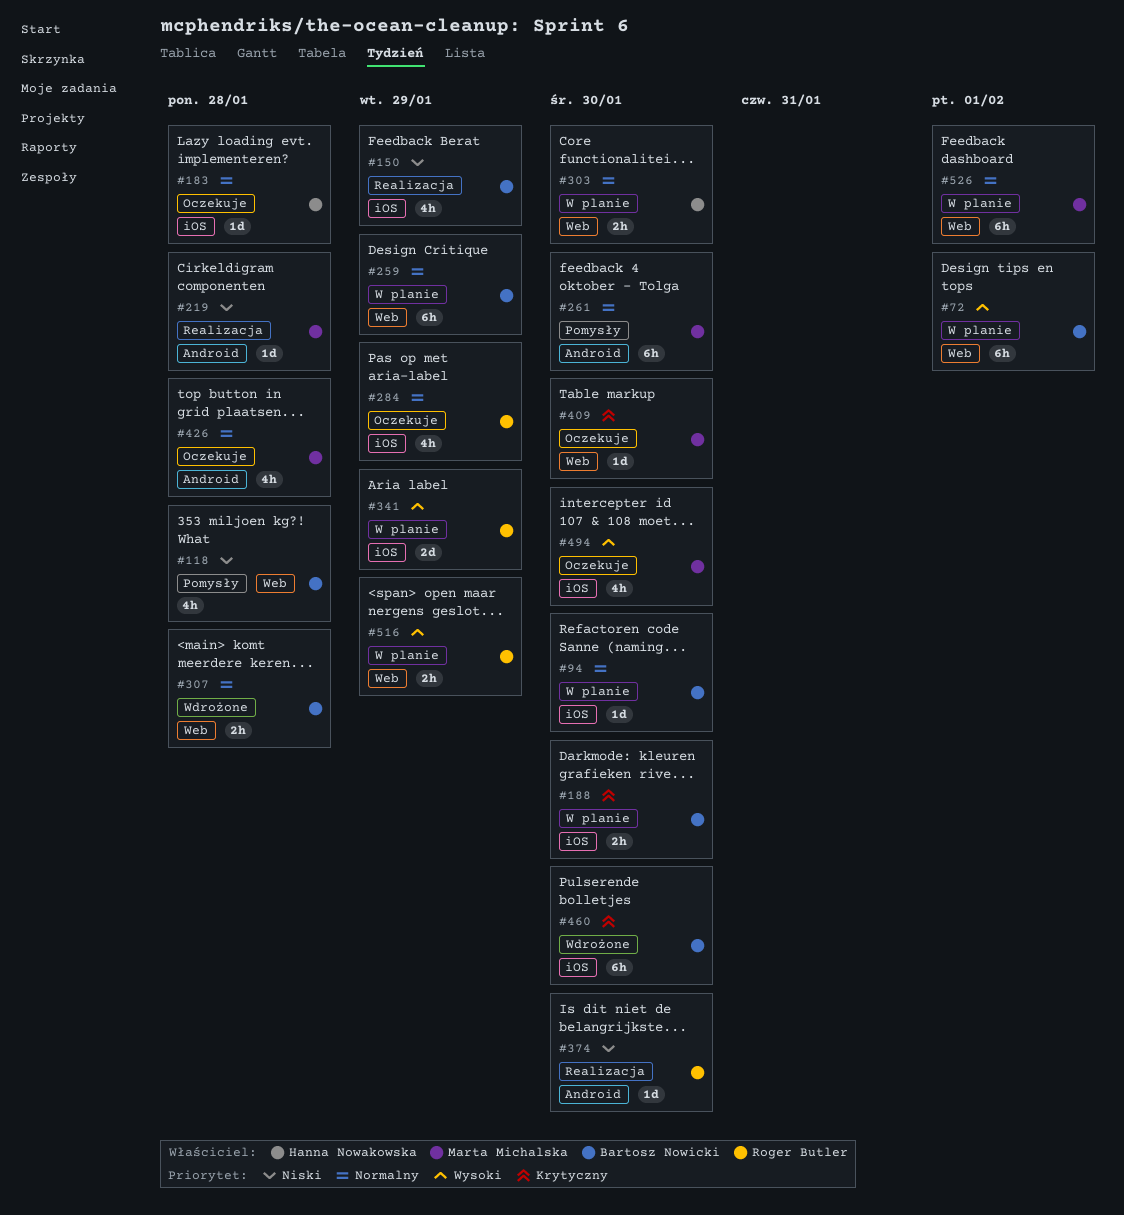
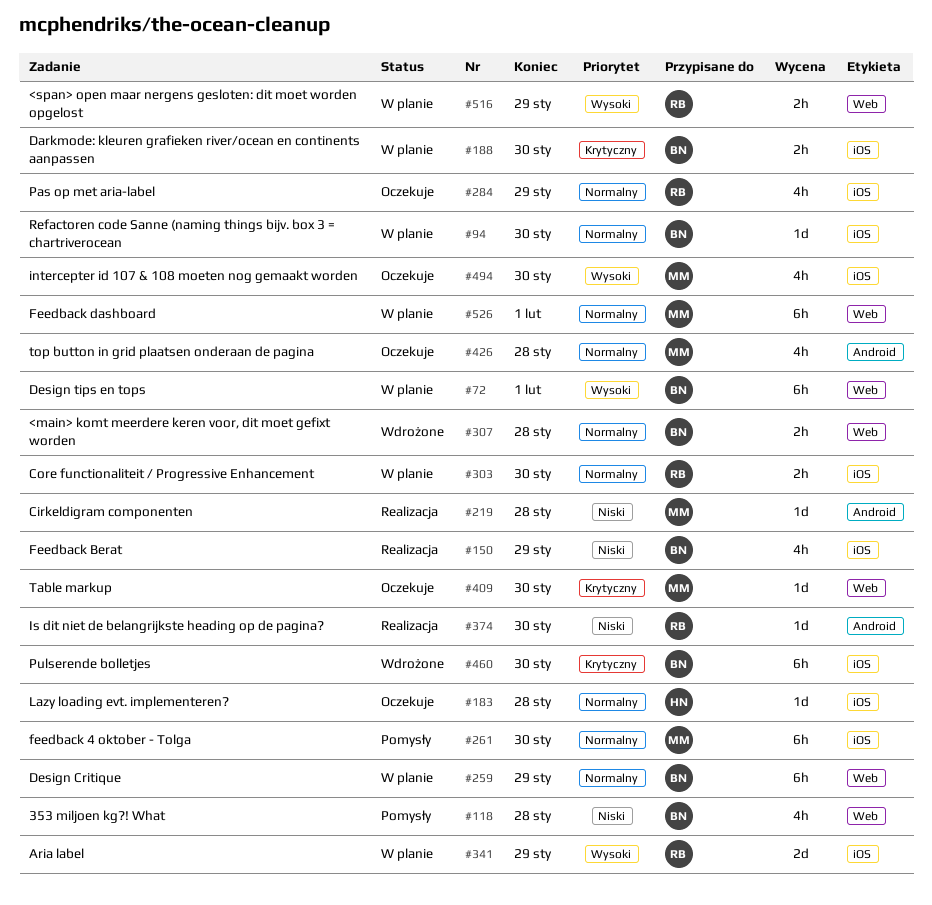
#261, label: Android -> iOS
#303, owner: Hanna Nowakowska -> Roger Butler
#303, label: Web -> iOS

